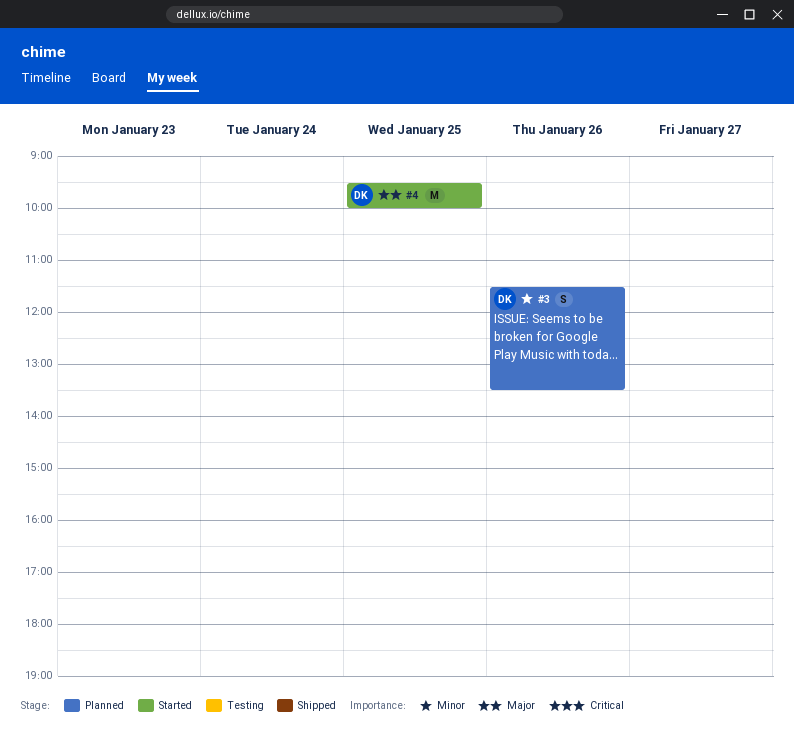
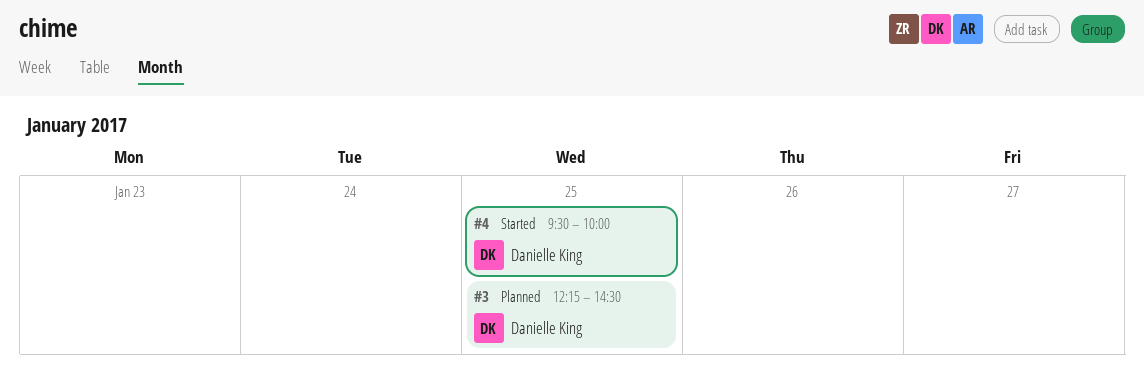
#3, day: Jan 26 -> Jan 25
#3, begins: 11:30 -> 12:15
#3, ends: 13:30 -> 14:30

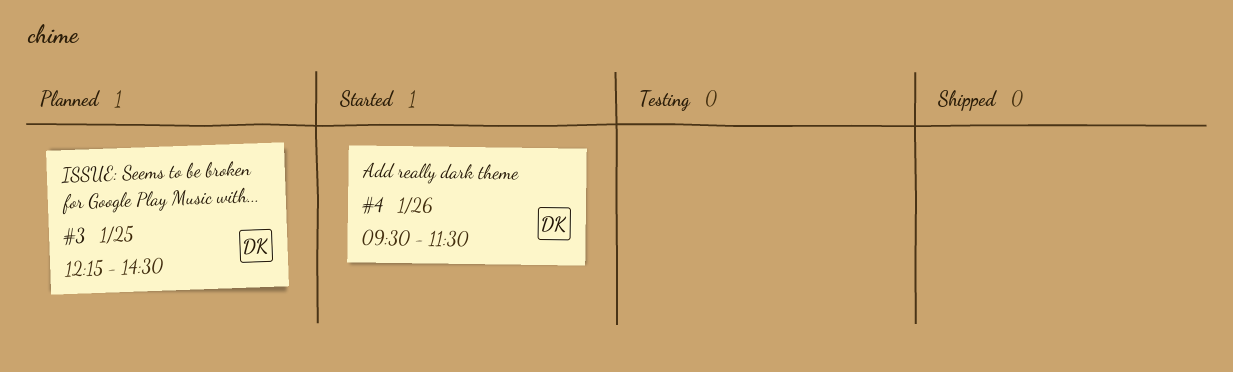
#4, day: Jan 25 -> Jan 26
#4, ends: 10:00 -> 11:30

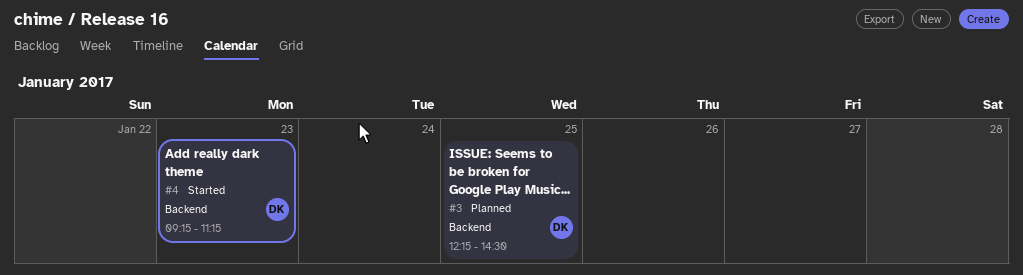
#4, day: Jan 26 -> Jan 23
#4, begins: 09:30 -> 09:15
#4, ends: 11:30 -> 11:15

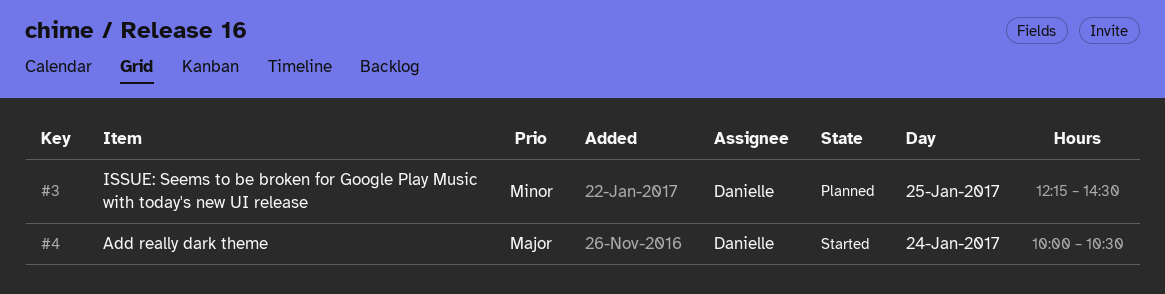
#4, day: Jan 23 -> Jan 24
#4, begins: 09:15 -> 10:00
#4, ends: 11:15 -> 10:30

